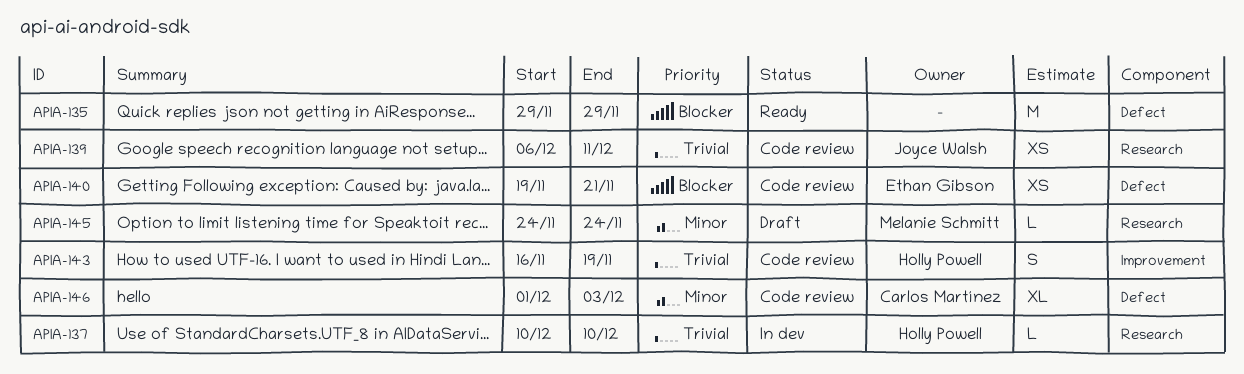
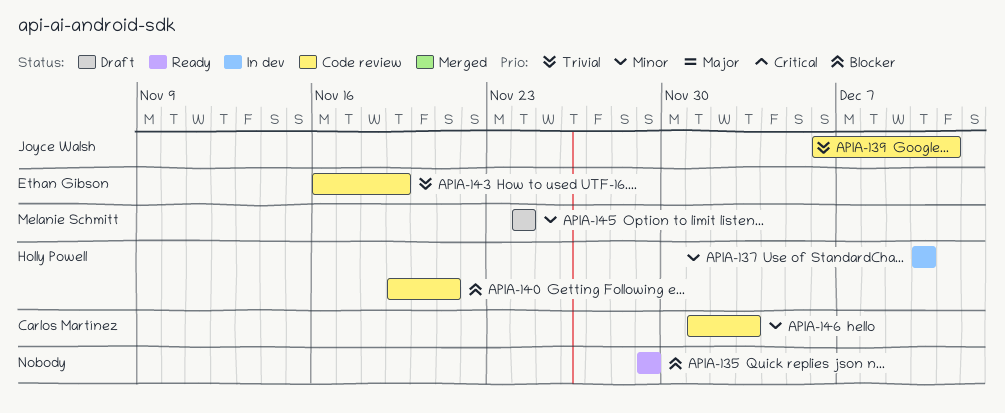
APIA-137, priority: Trivial -> Minor
APIA-140, owner: Ethan Gibson -> Holly Powell
APIA-143, owner: Holly Powell -> Ethan Gibson

